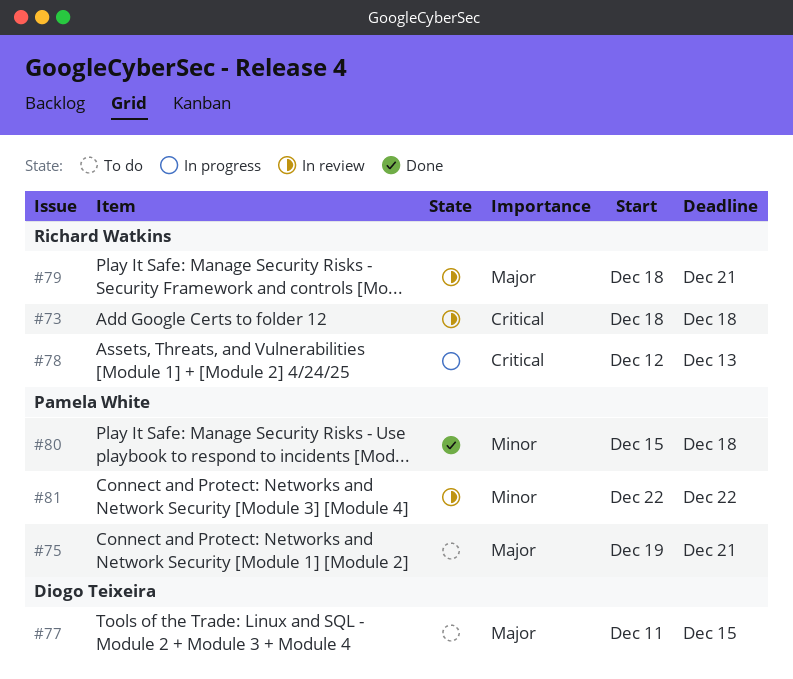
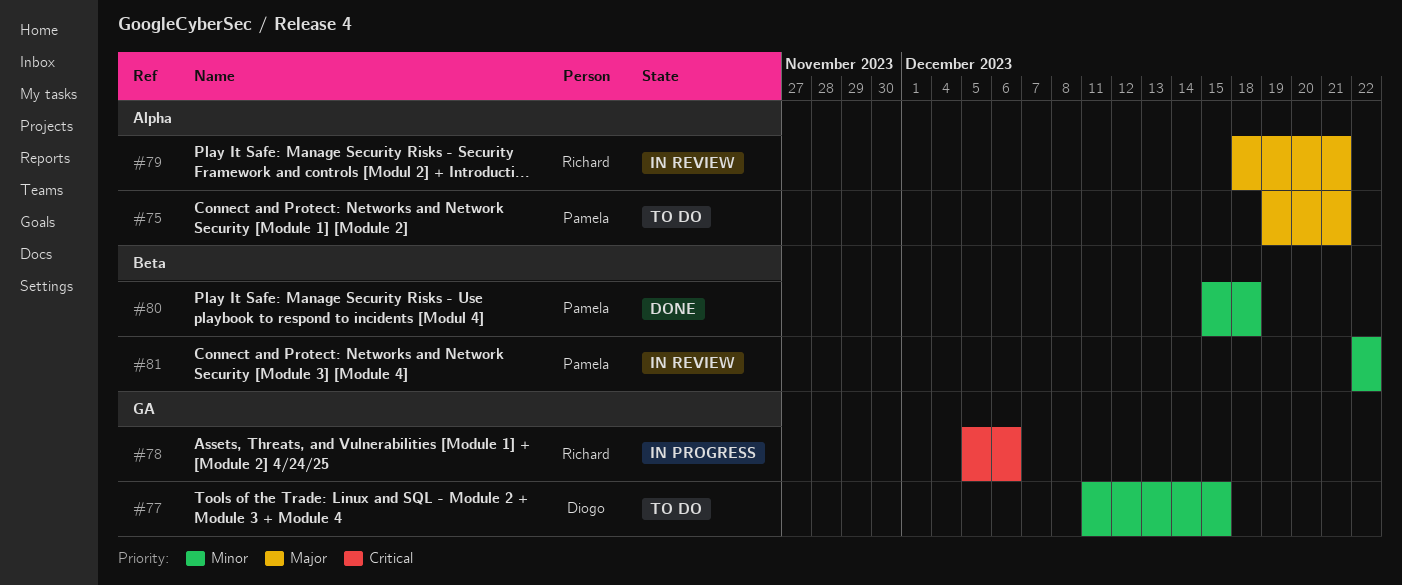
#73: present -> none
#77, priority: Major -> Minor
#78, start: Dec 12 -> Dec 5
#78, due: Dec 13 -> Dec 6

